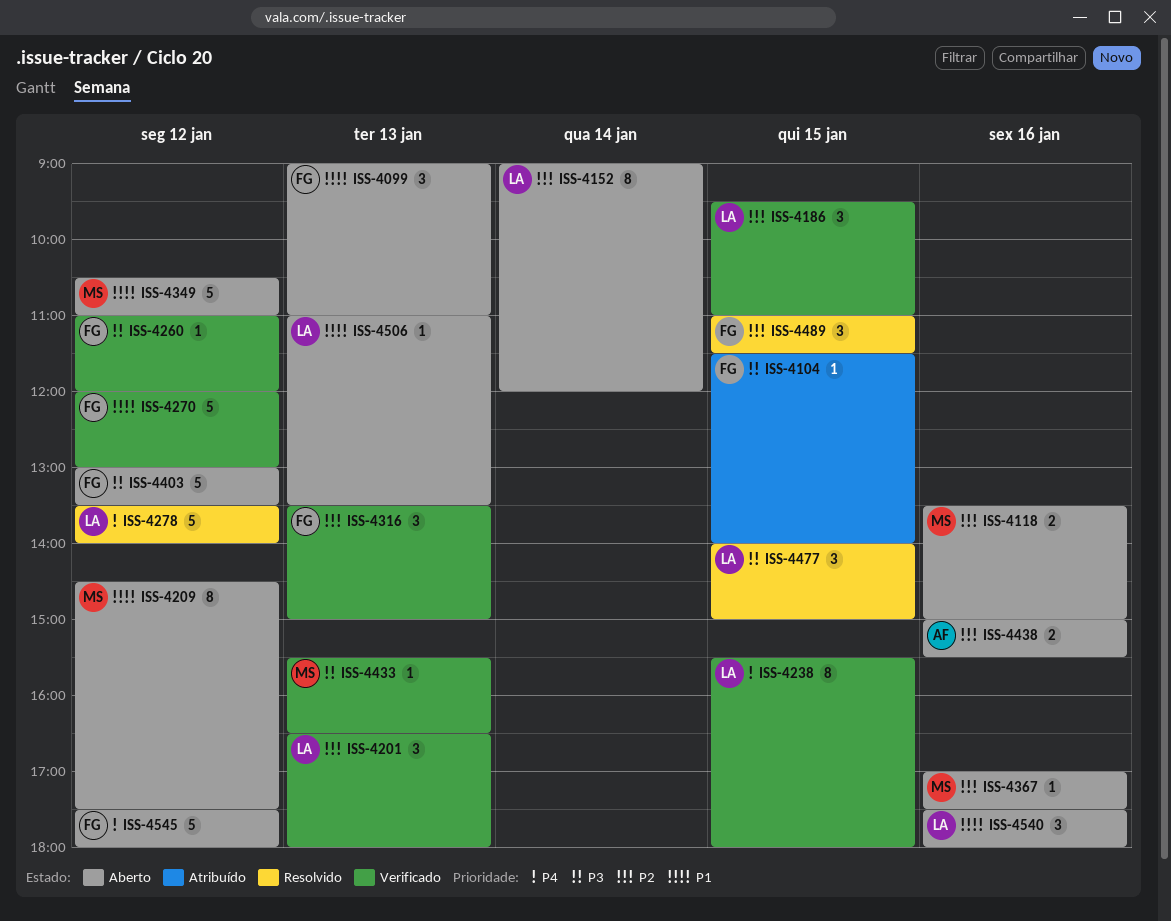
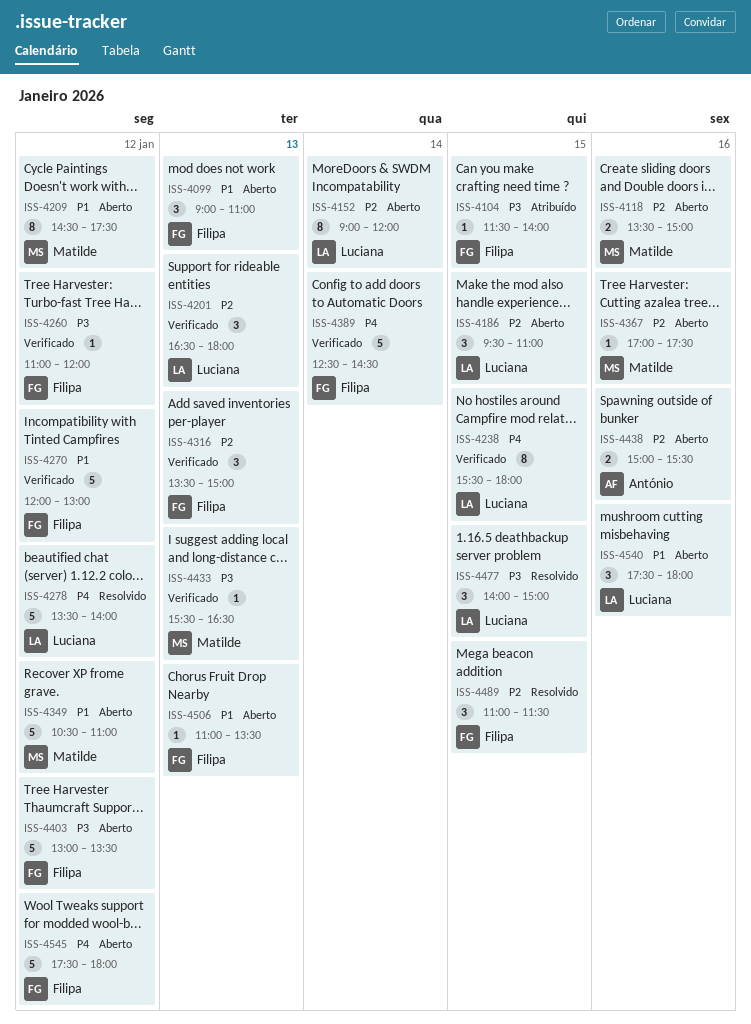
ISS-4186, status: Verificado -> Aberto
ISS-4389: none -> present
ISS-4506, owner: Luciana -> Filipa

